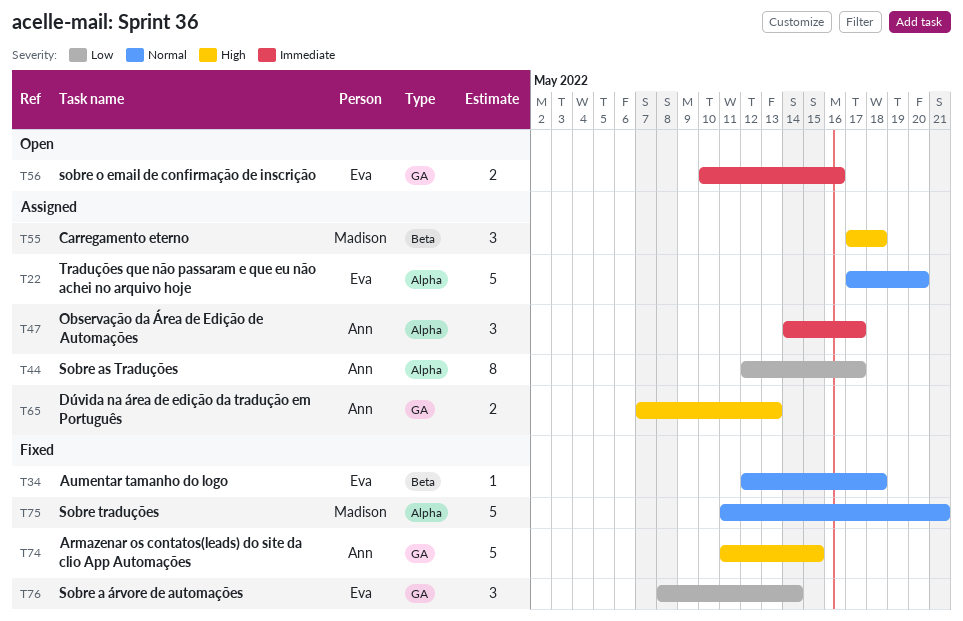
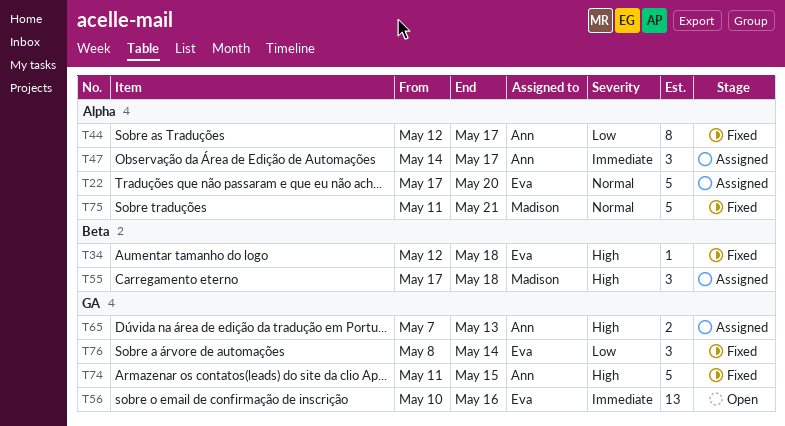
T34, priority: Normal -> High
T44, status: Assigned -> Fixed
T56, estimate: 2 -> 13

